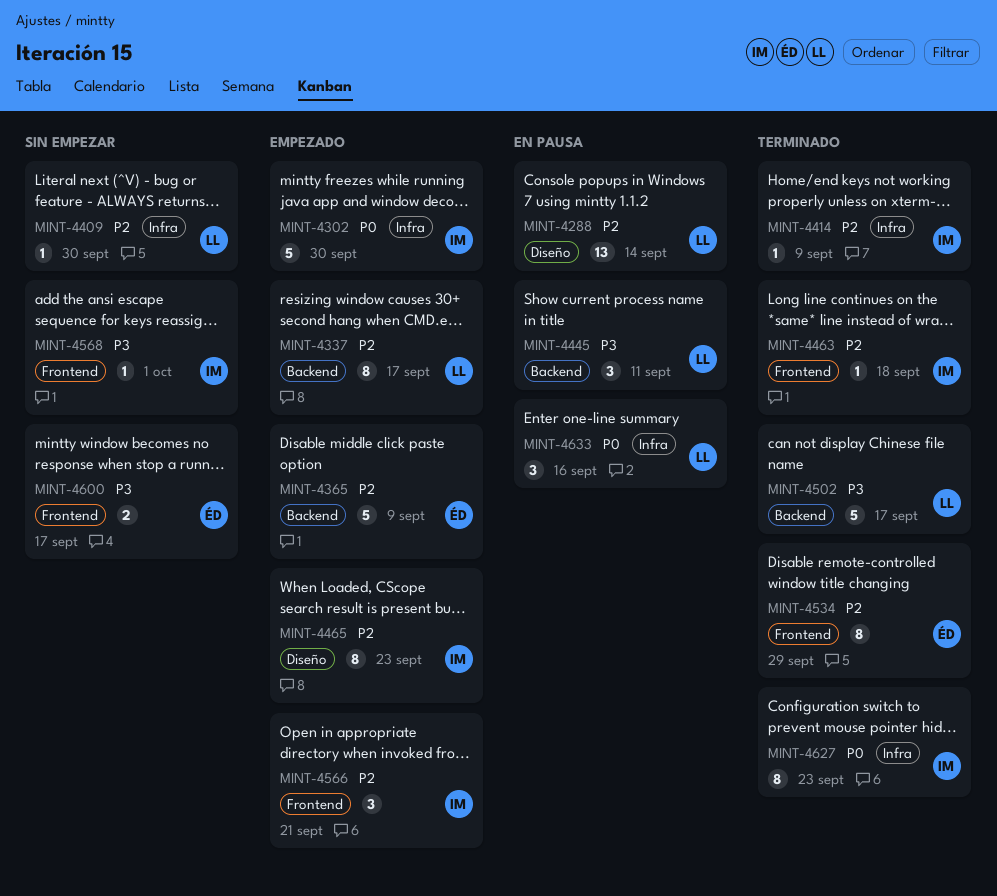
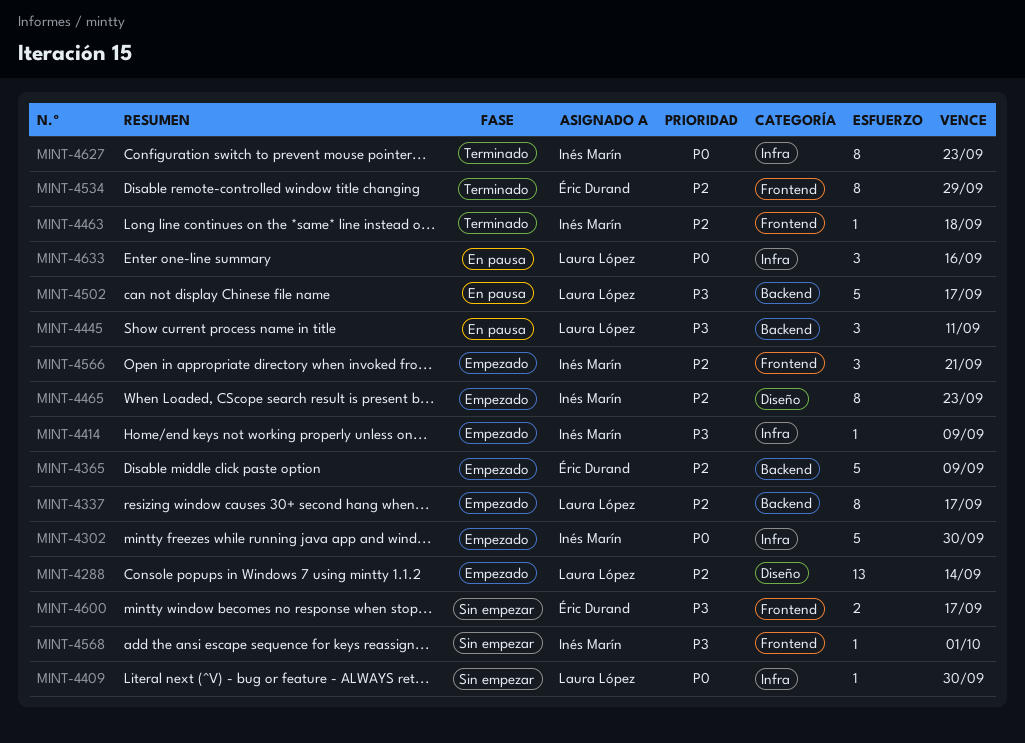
MINT-4288, status: En pausa -> Empezado
MINT-4409, priority: P2 -> P0
MINT-4414, status: Terminado -> Empezado
MINT-4414, priority: P2 -> P3
MINT-4502, status: Terminado -> En pausa

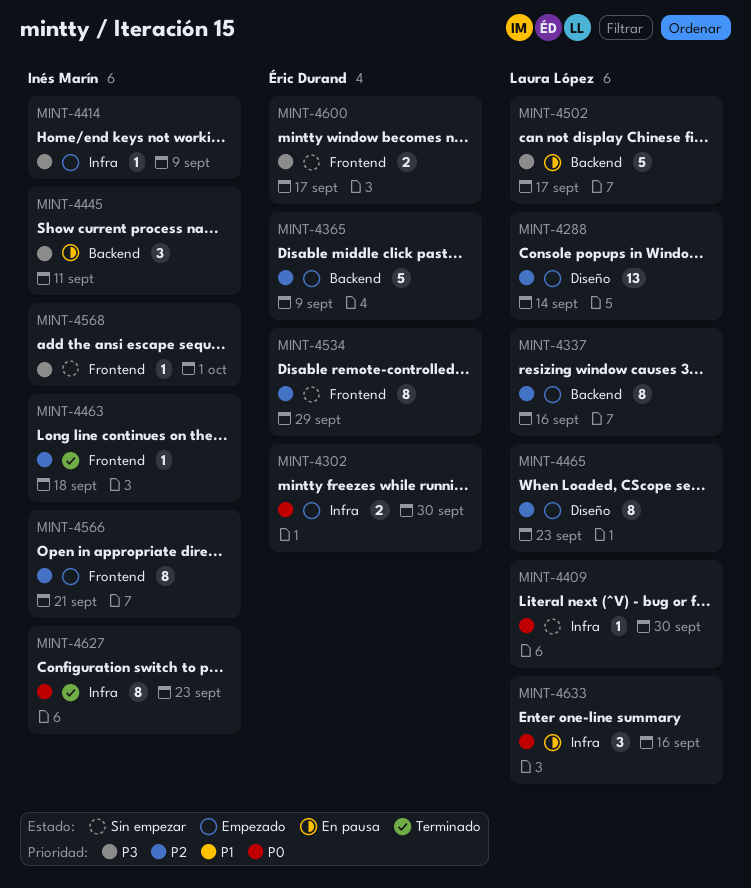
MINT-4302, owner: Inés Marín -> Éric Durand
MINT-4302, estimate: 5 -> 2
MINT-4337, due: Sep 17 -> Sep 16
MINT-4445, owner: Laura López -> Inés Marín
MINT-4465, owner: Inés Marín -> Laura López
MINT-4534, status: Terminado -> Sin empezar
MINT-4566, estimate: 3 -> 8

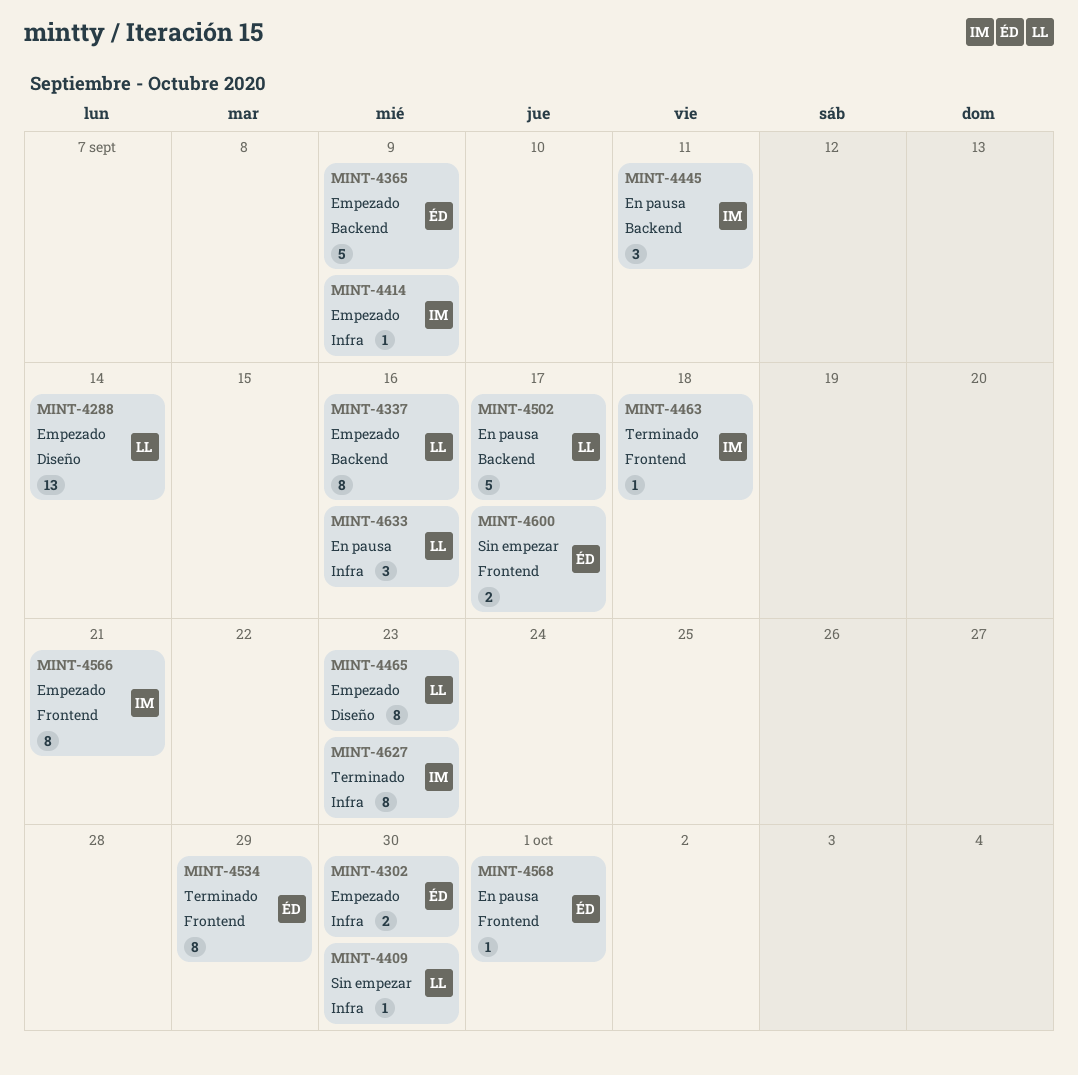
MINT-4534, status: Sin empezar -> Terminado
MINT-4568, status: Sin empezar -> En pausa
MINT-4568, owner: Inés Marín -> Éric Durand

